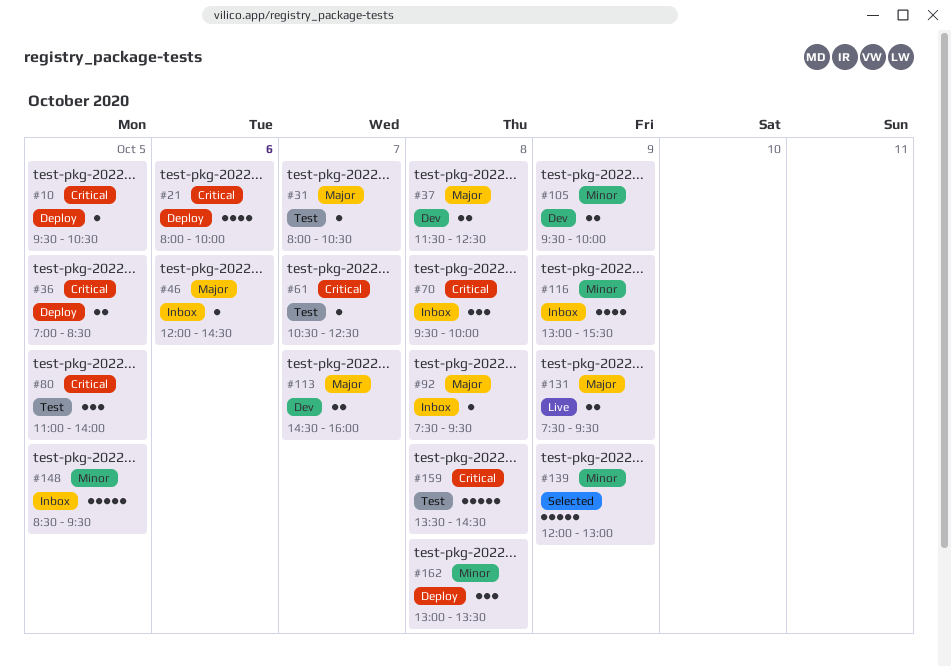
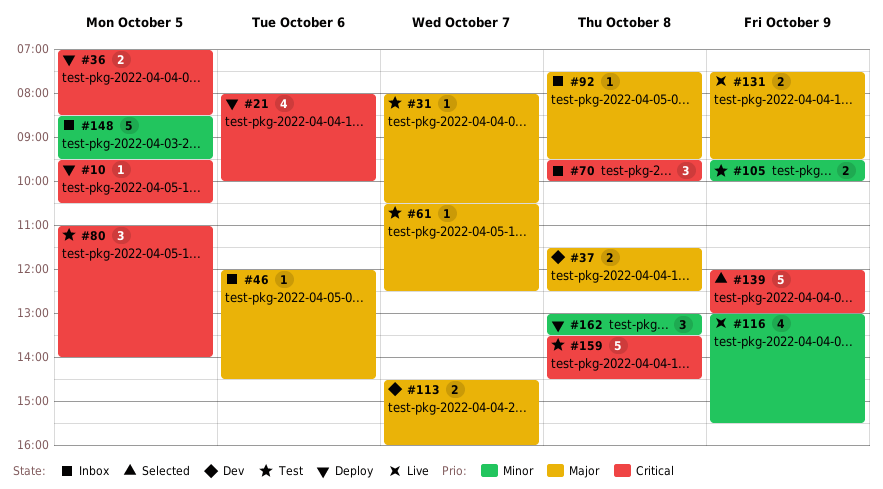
#61, priority: Critical -> Major
#105, status: Dev -> Test
#116, status: Inbox -> Live
#139, priority: Minor -> Critical

